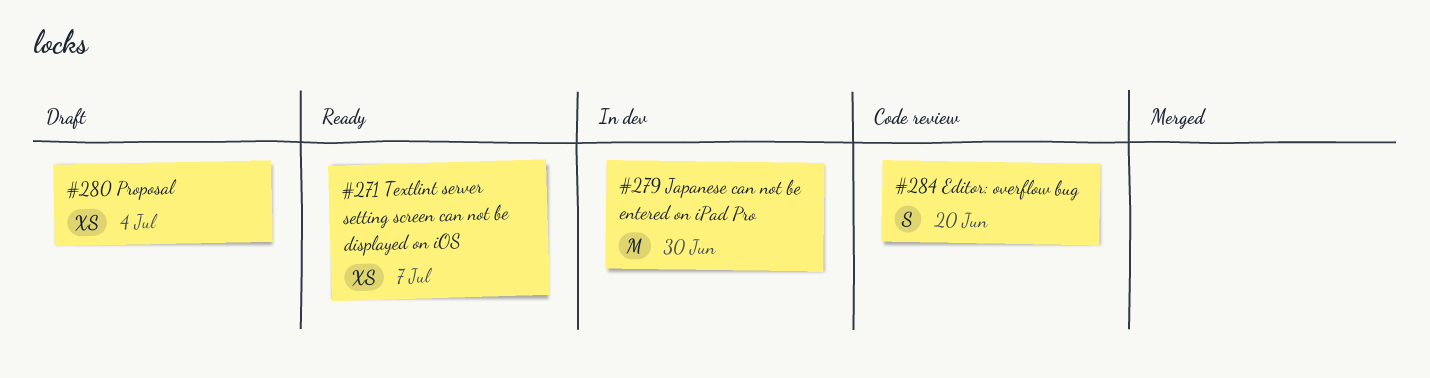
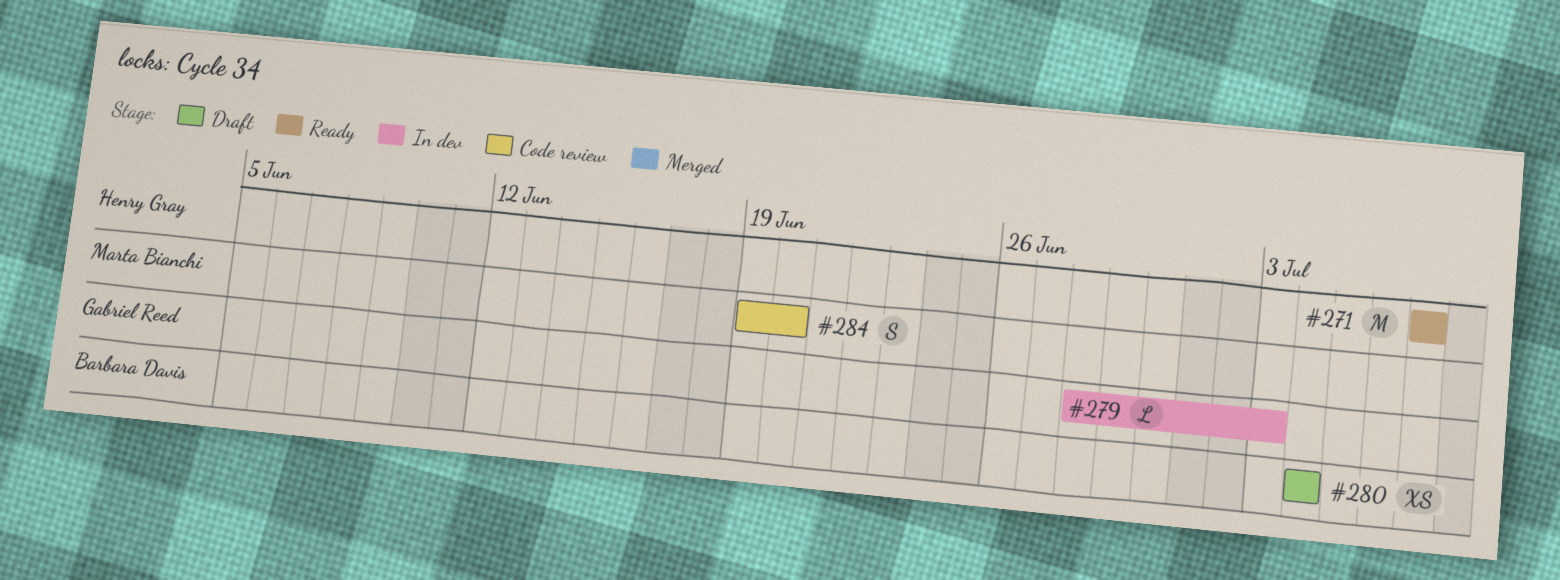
#271, estimate: XS -> M
#279, estimate: M -> L
#279, due: Jun 30 -> Jul 3

